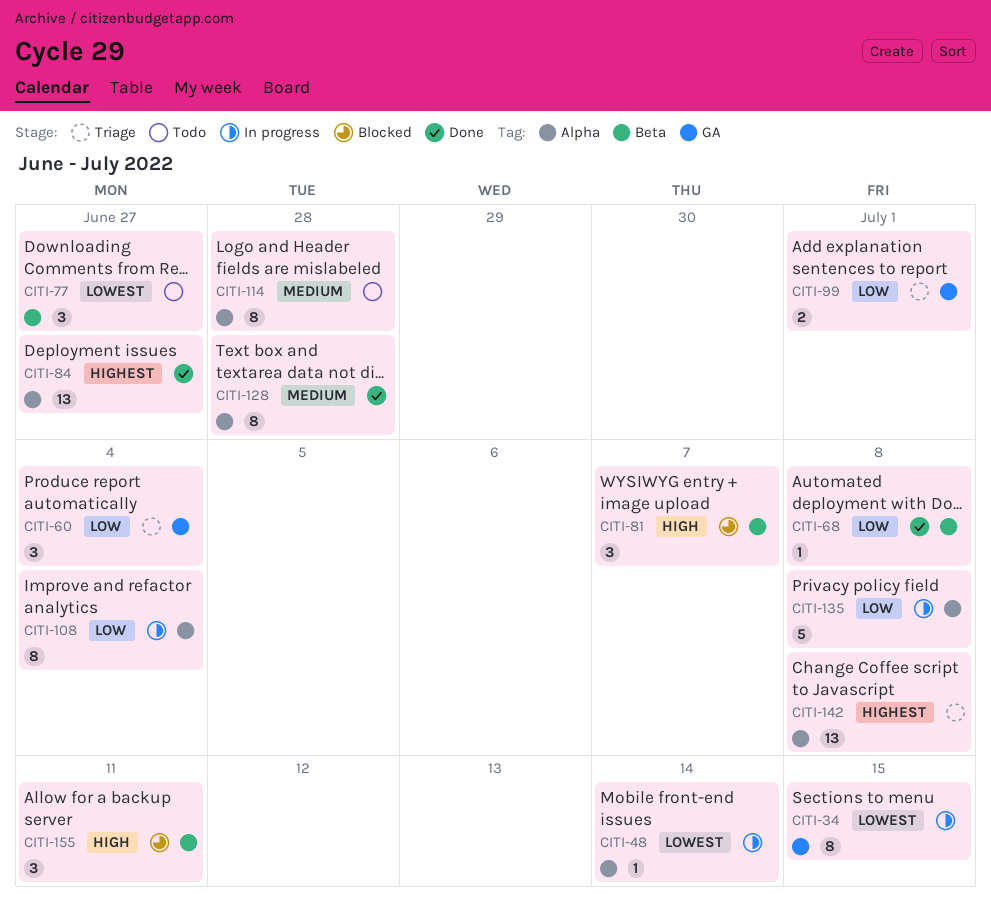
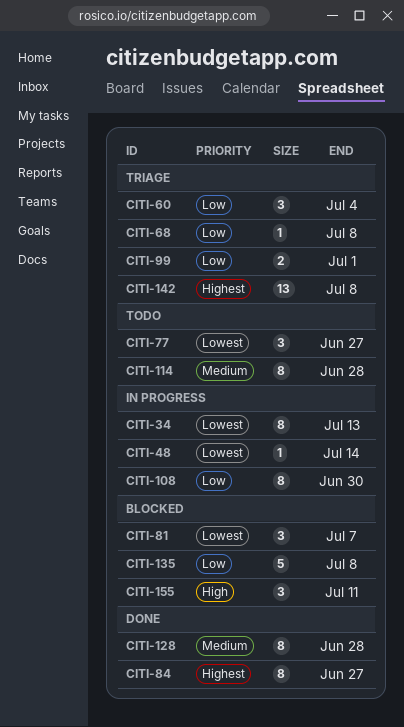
CITI-34, due: Jul 15 -> Jul 13
CITI-68, status: Done -> Triage
CITI-81, priority: High -> Lowest
CITI-84, estimate: 13 -> 8
CITI-108, due: Jul 4 -> Jun 30
CITI-135, status: In progress -> Blocked

